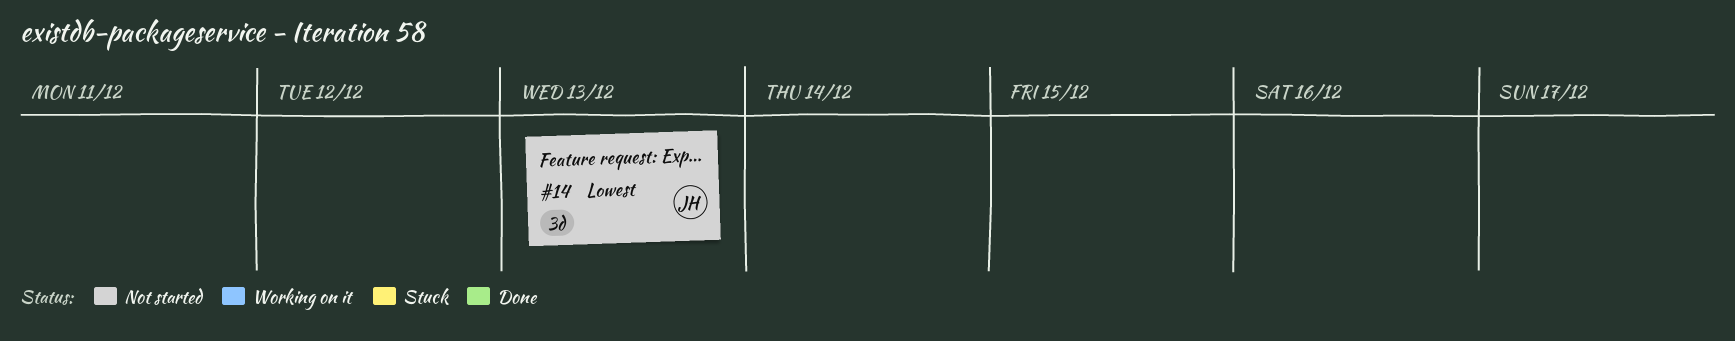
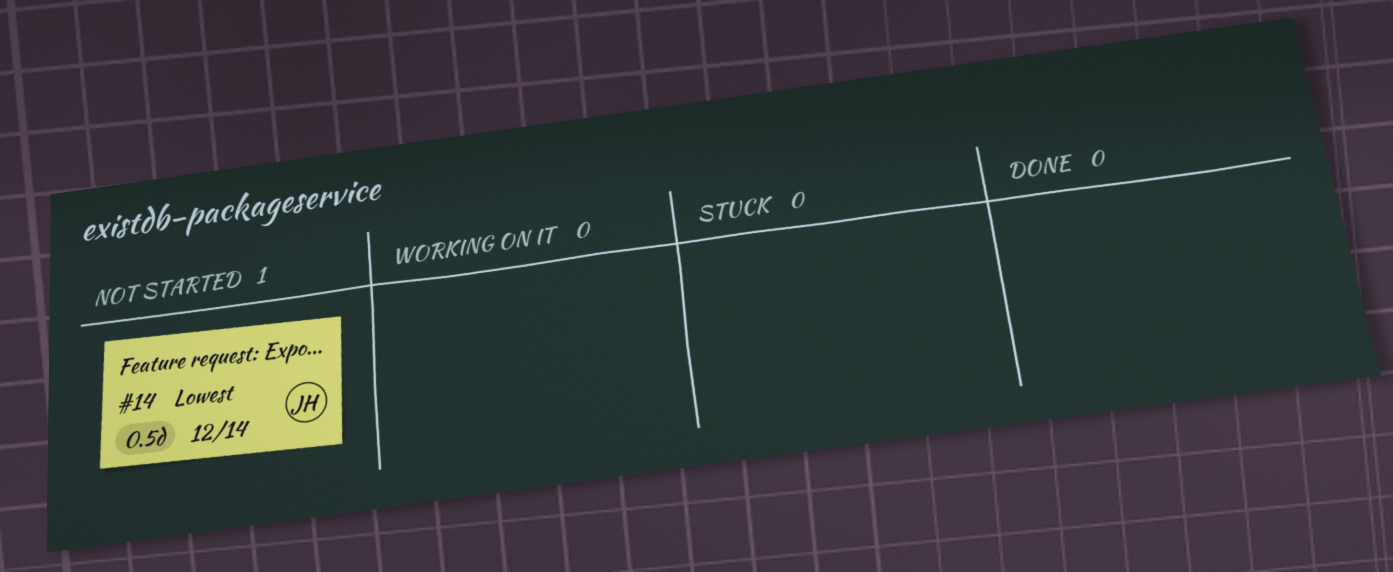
#14, estimate: 3d -> 0.5d
#14, due: Dec 13 -> Dec 14

